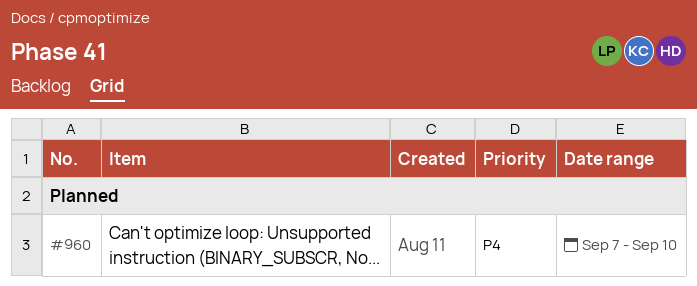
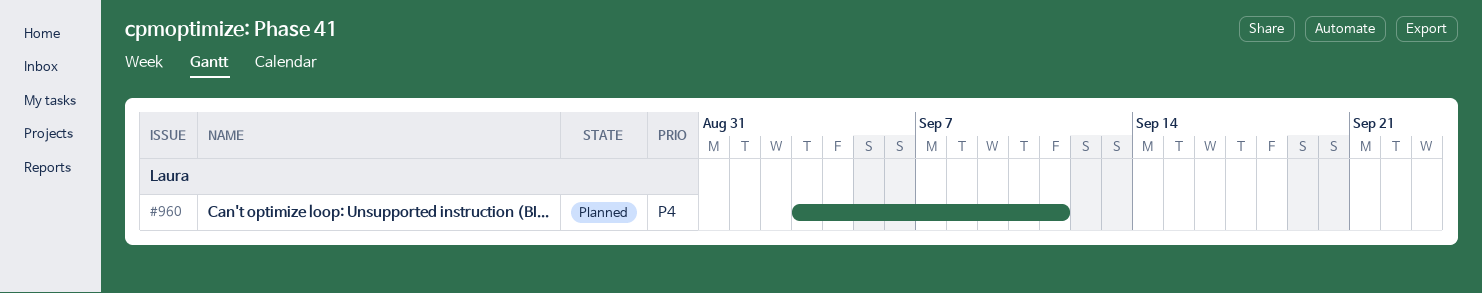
#960, start: Sep 7 -> Sep 3
#960, due: Sep 10 -> Sep 11

